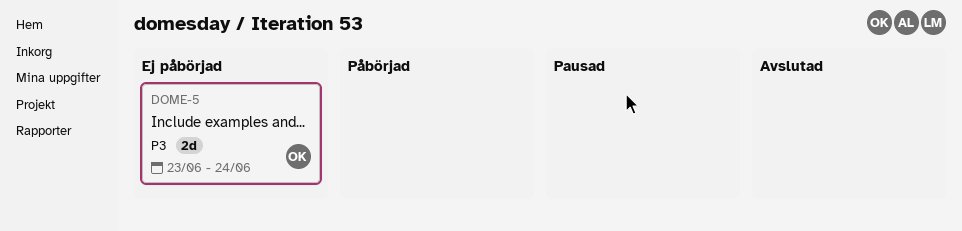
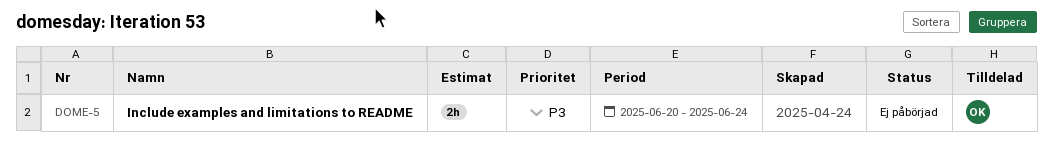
DOME-5, estimate: 2d -> 2h
DOME-5, start: Jun 23 -> Jun 20

